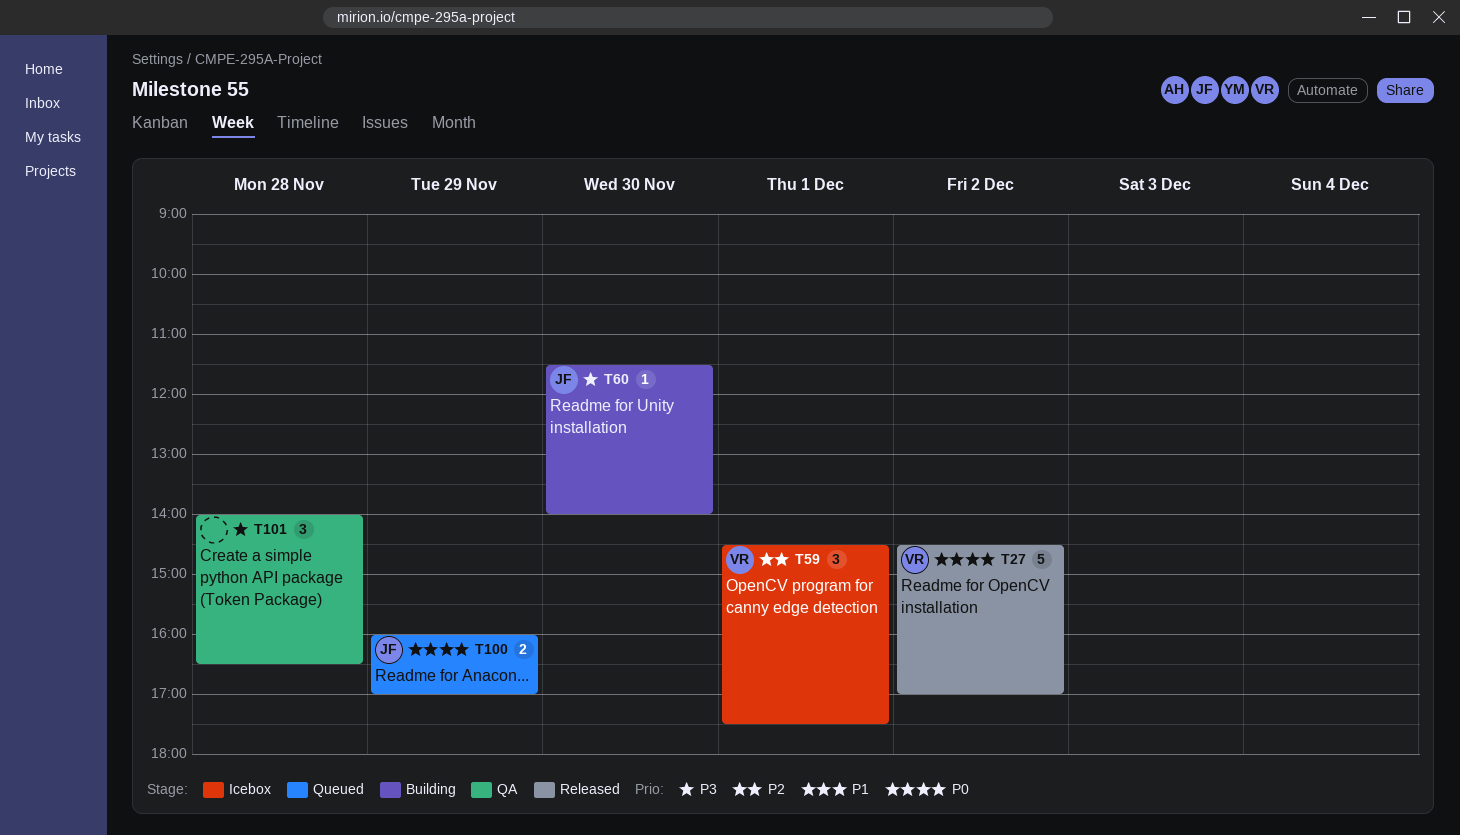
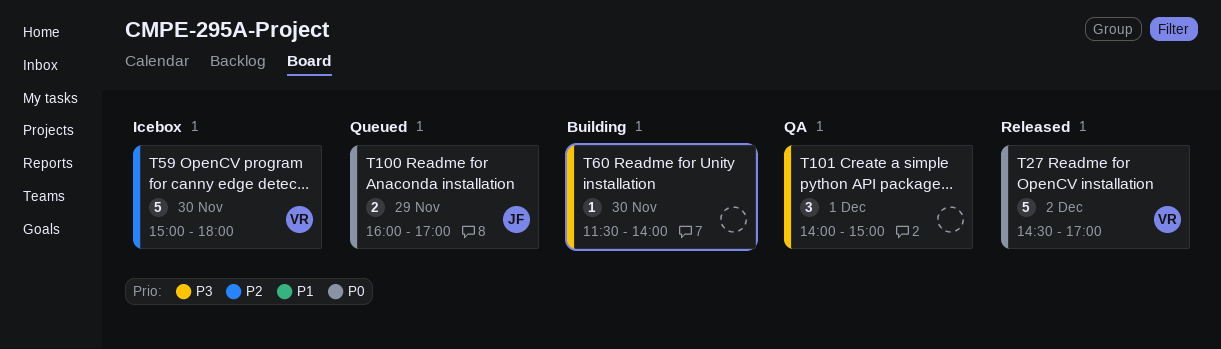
T59, estimate: 3 -> 5
T59, day: Dec 1 -> Nov 30
T59, begins: 14:30 -> 15:00
T59, ends: 17:30 -> 18:00
T60, owner: JF -> none
T101, day: Nov 28 -> Dec 1
T101, ends: 16:30 -> 15:00

